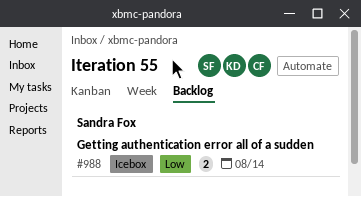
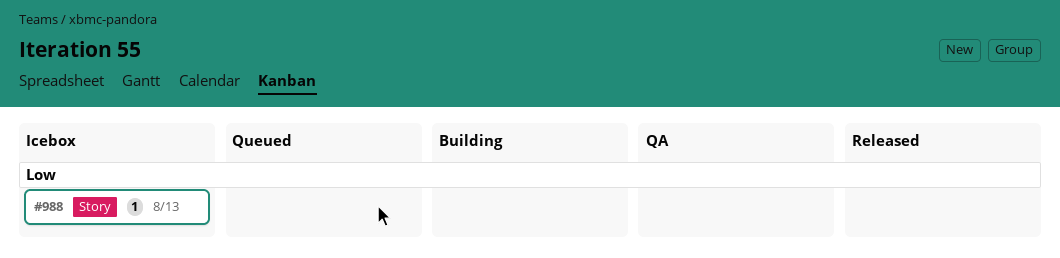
#988, estimate: 2 -> 1
#988, due: Aug 14 -> Aug 13

